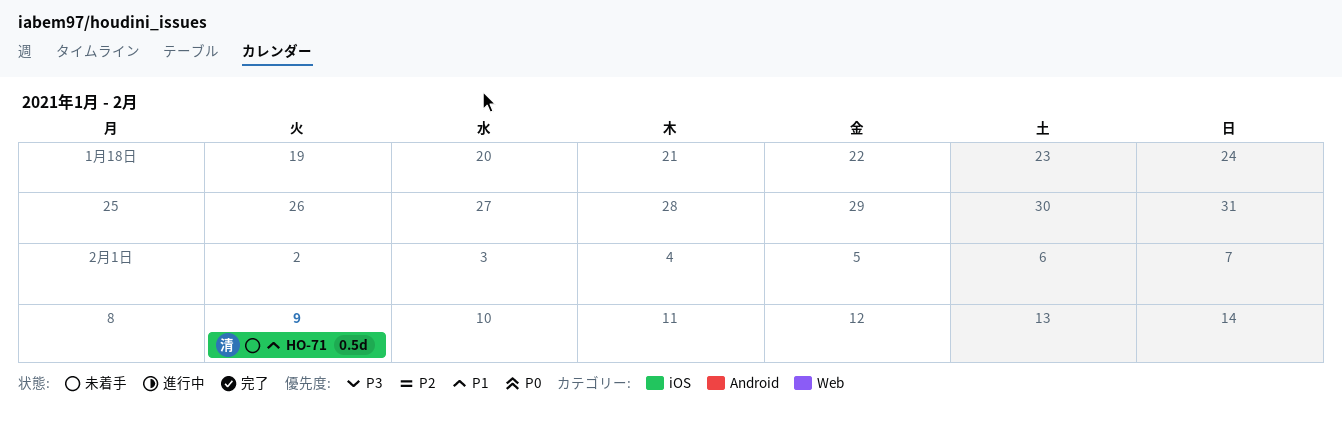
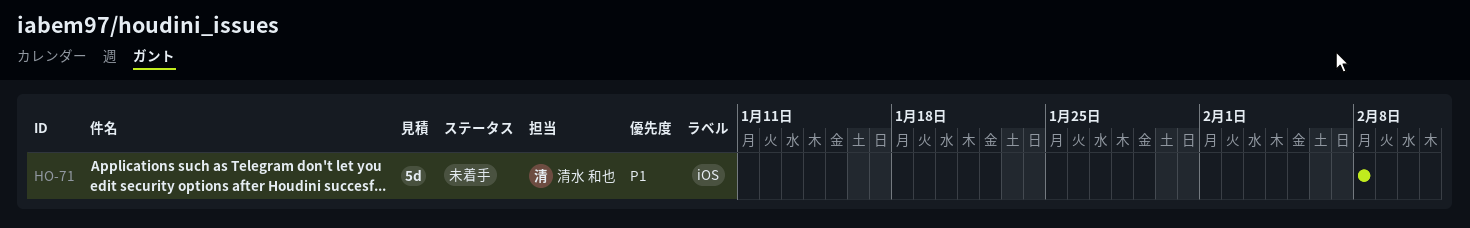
HO-71, estimate: 0.5d -> 5d
HO-71, start: Feb 9 -> Feb 8
HO-71, due: Feb 9 -> Feb 8

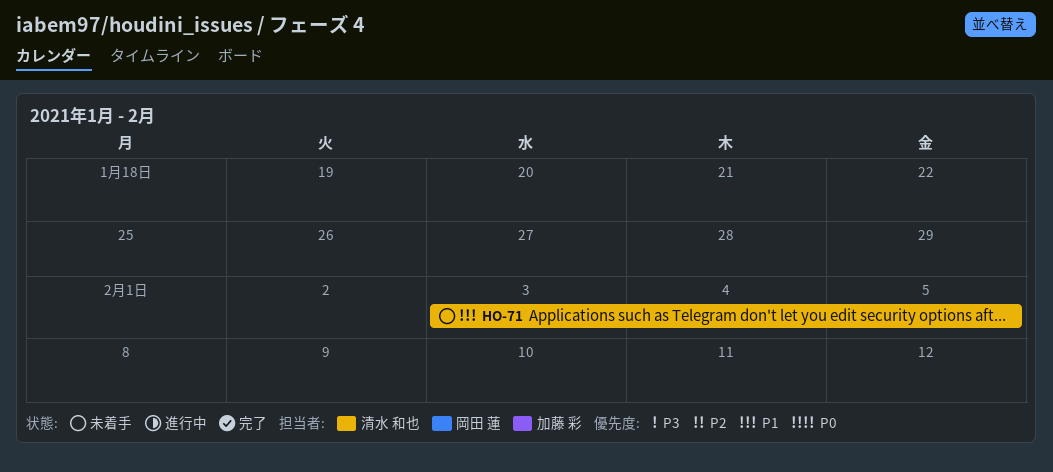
HO-71, start: Feb 8 -> Feb 3
HO-71, due: Feb 8 -> Feb 5

